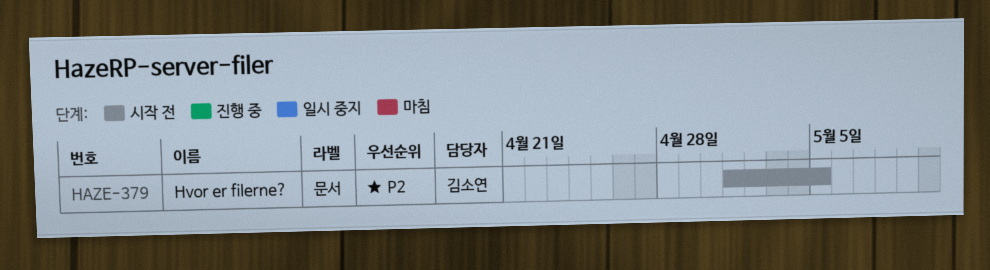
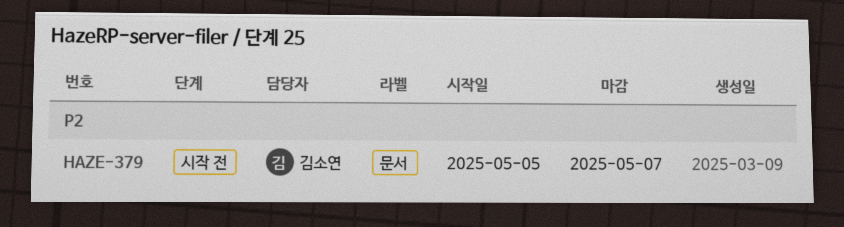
HAZE-379, start: May 1 -> May 5
HAZE-379, due: May 5 -> May 7

